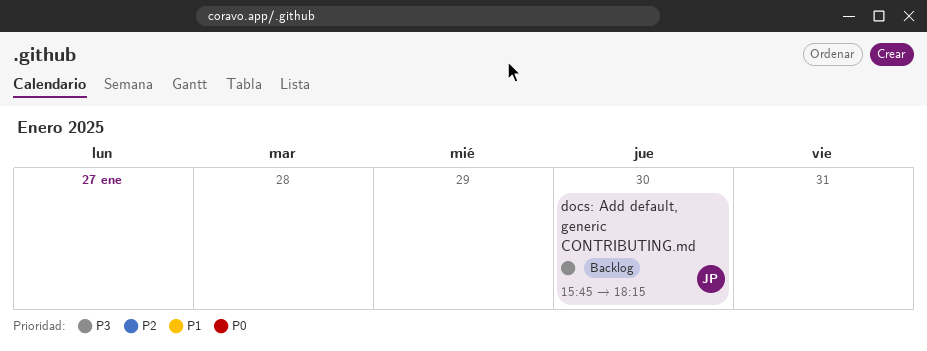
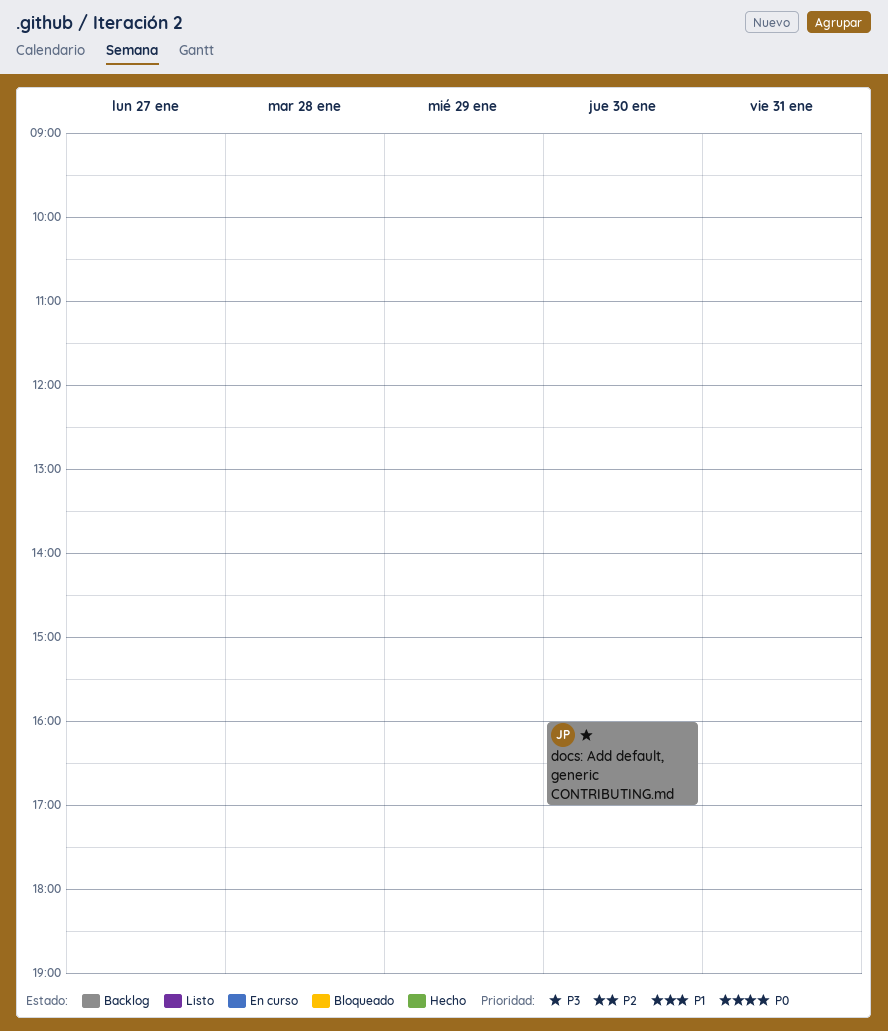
docs: Add default, generic CONTRIBUTING.md, begins: 15:45 -> 16:00
docs: Add default, generic CONTRIBUTING.md, ends: 18:15 -> 17:00

